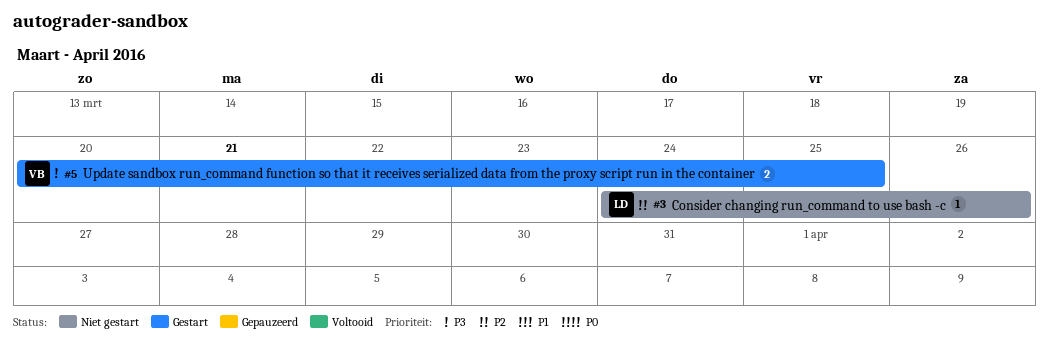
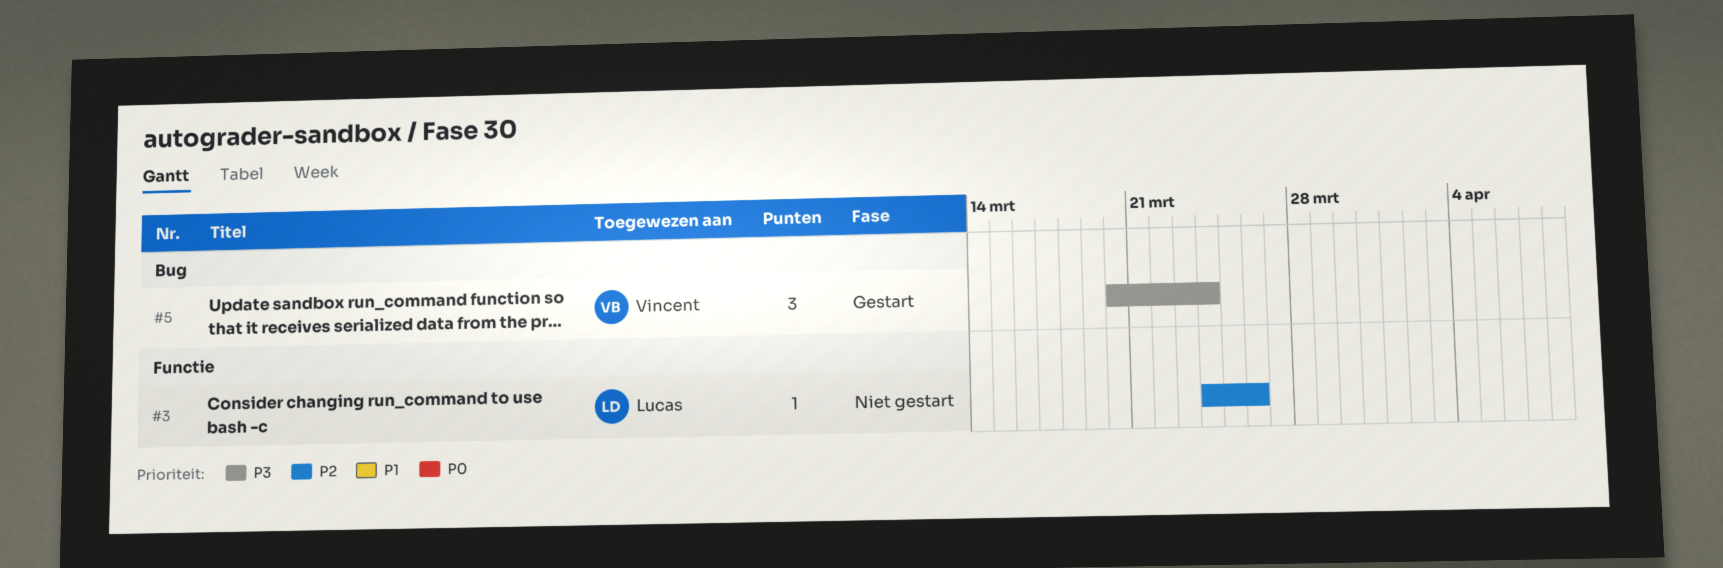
#5, estimate: 2 -> 3
#5, due: Mar 25 -> Mar 24

